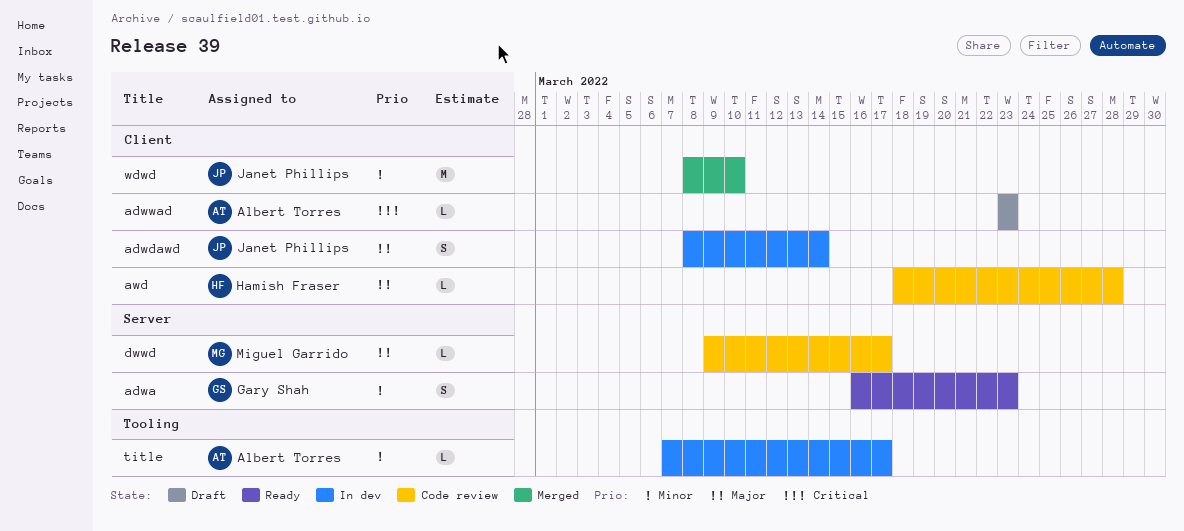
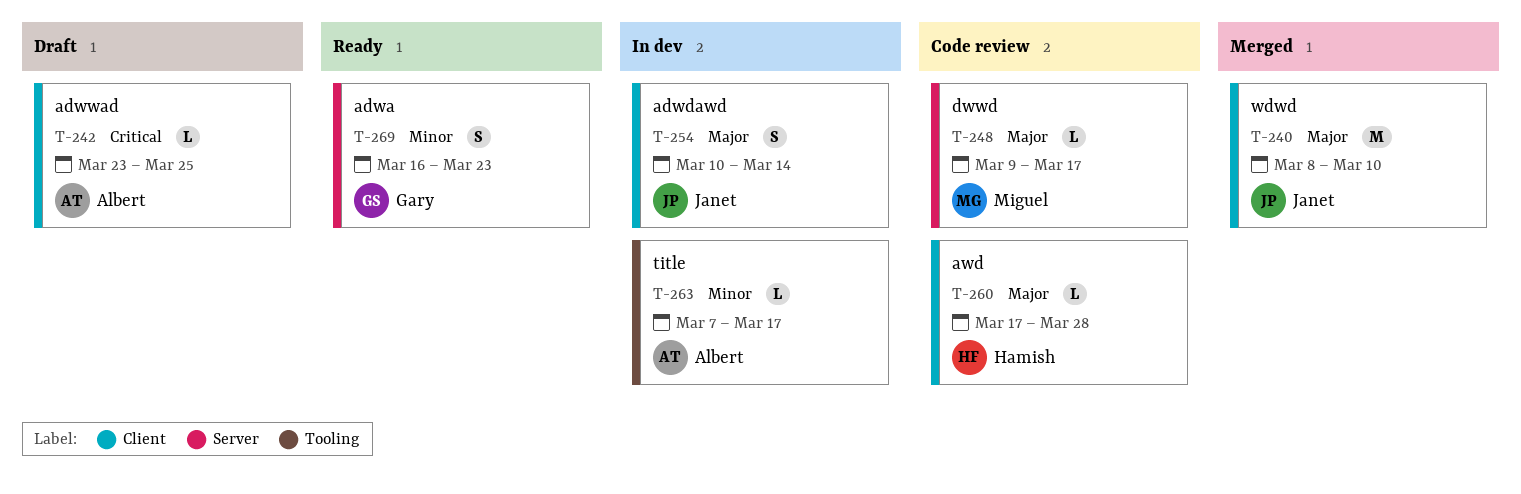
adwdawd, start: Mar 8 -> Mar 10
adwwad, due: Mar 23 -> Mar 25
awd, start: Mar 18 -> Mar 17
wdwd, priority: Minor -> Major

